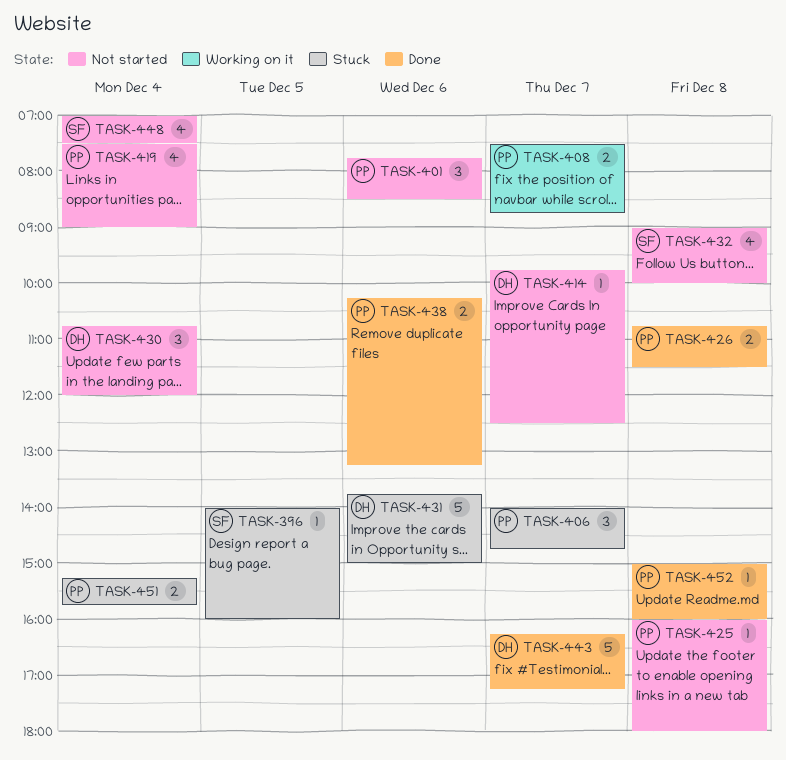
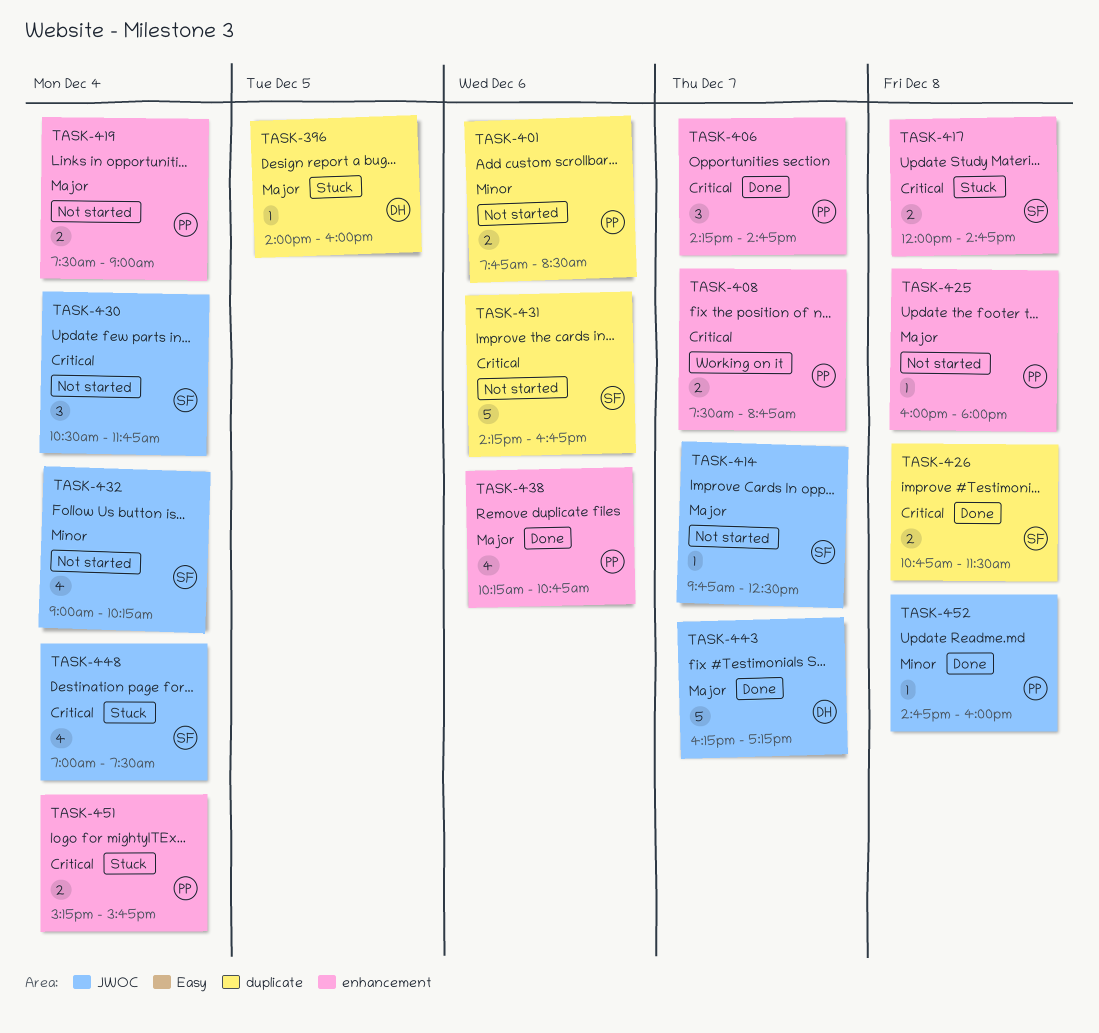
TASK-396, owner: SF -> DH
TASK-401, estimate: 3 -> 2
TASK-406, status: Stuck -> Done
TASK-406, begins: 14:00 -> 14:15
TASK-414, owner: DH -> SF
TASK-417: none -> present
TASK-419, estimate: 4 -> 2
TASK-426, owner: PP -> SF
TASK-430, owner: DH -> SF
TASK-430, begins: 10:45 -> 10:30
TASK-430, ends: 12:00 -> 11:45
TASK-431, status: Stuck -> Not started
TASK-431, owner: DH -> SF
TASK-431, begins: 13:45 -> 14:15
TASK-431, ends: 15:00 -> 16:45
TASK-432, day: Dec 8 -> Dec 4
TASK-432, ends: 10:00 -> 10:15
TASK-438, estimate: 2 -> 4
TASK-438, ends: 13:15 -> 10:45
TASK-448, status: Not started -> Stuck
TASK-452, begins: 15:00 -> 14:45

